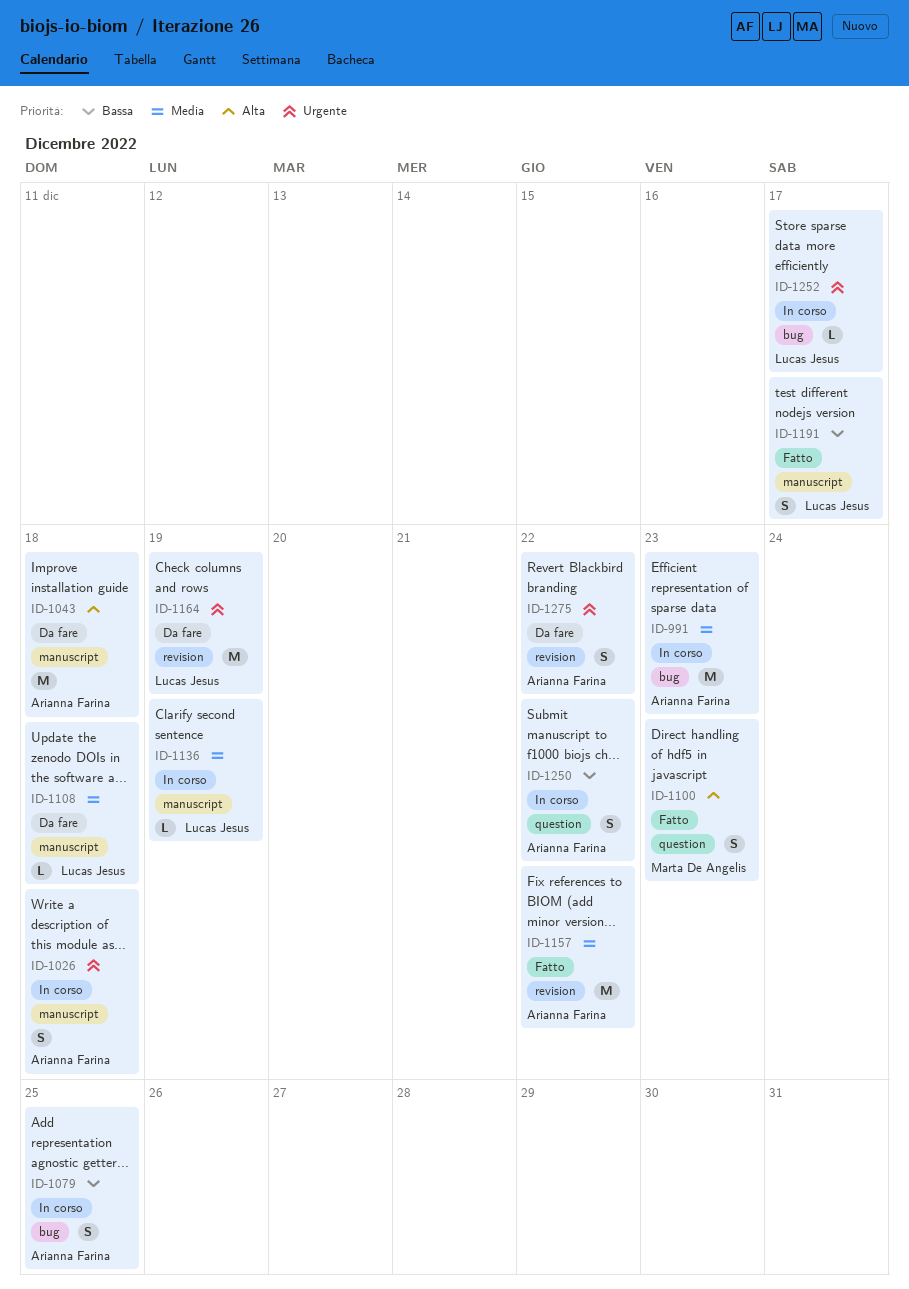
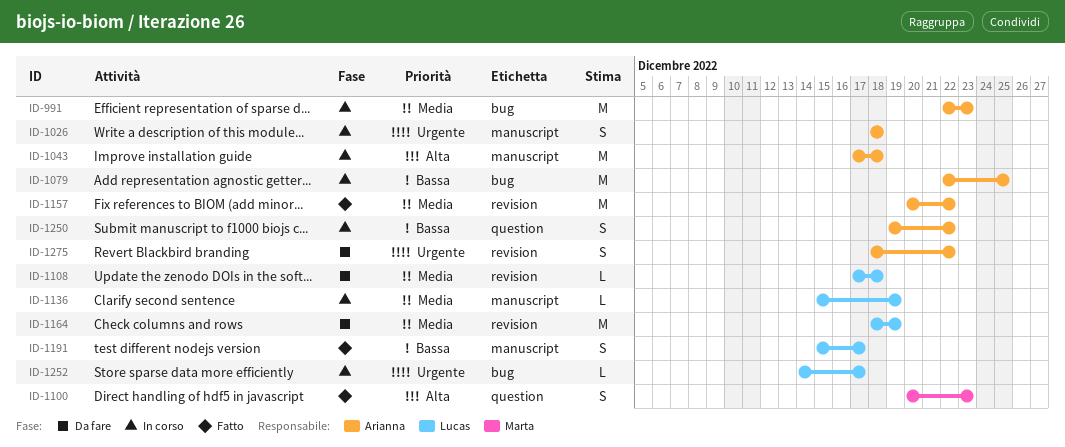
ID-1043, status: Da fare -> In corso
ID-1079, estimate: S -> M
ID-1108, label: manuscript -> revision
ID-1164, priority: Urgente -> Media

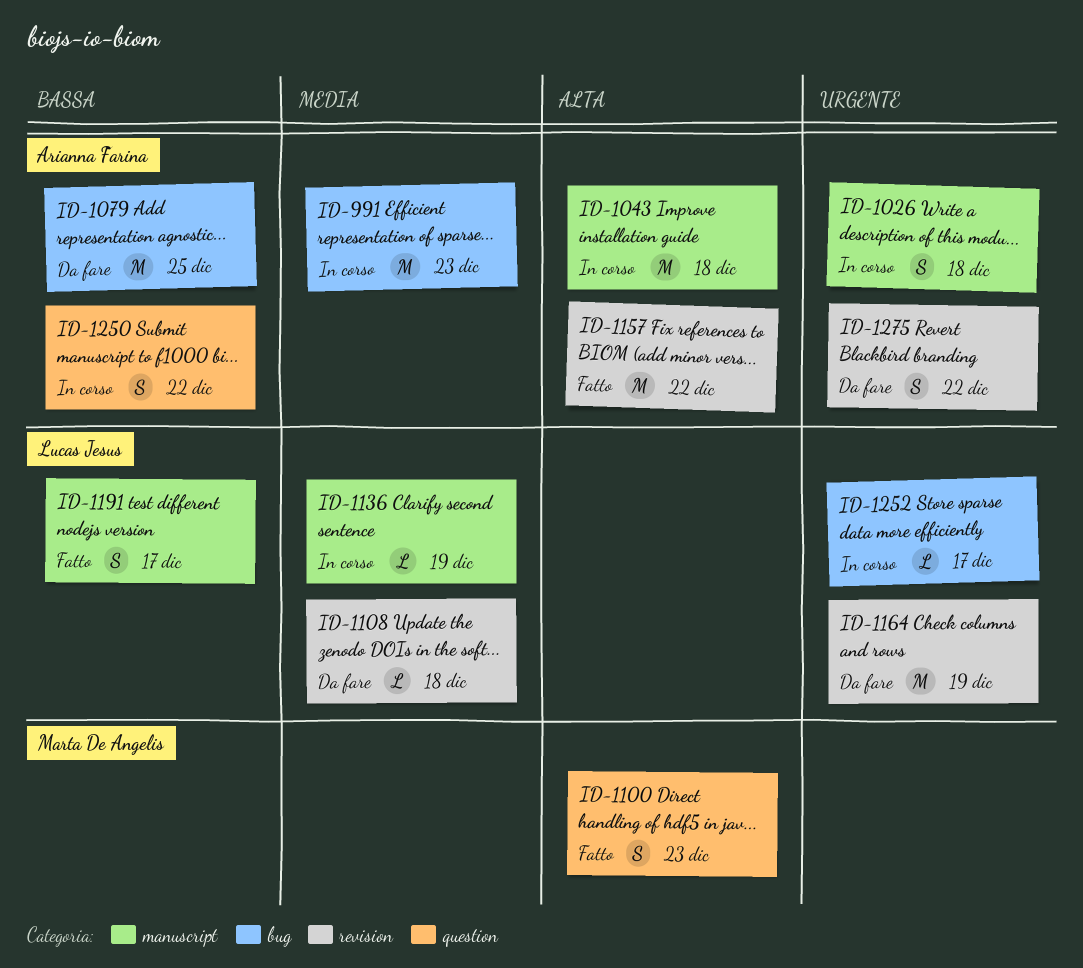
ID-1079, status: In corso -> Da fare
ID-1157, priority: Media -> Alta
ID-1164, priority: Media -> Urgente

